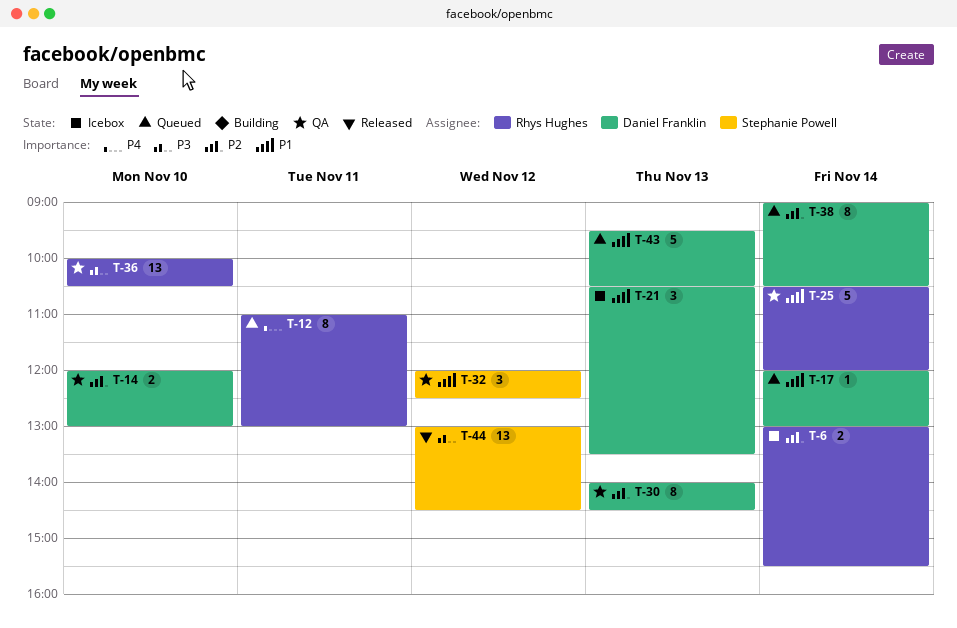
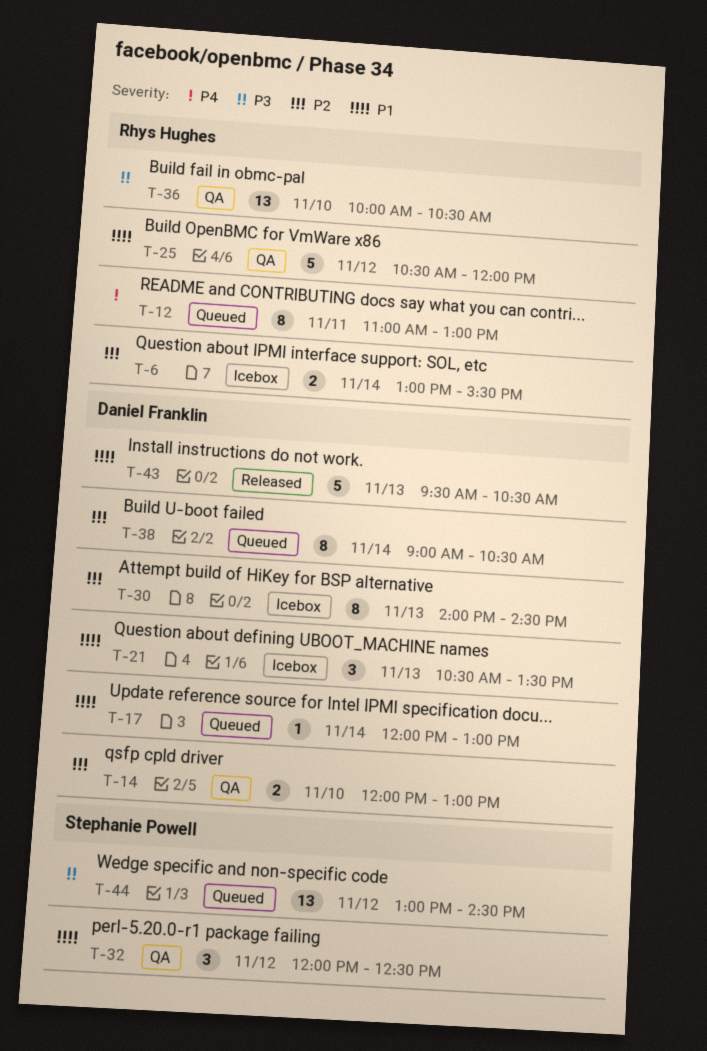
T-25, day: Nov 14 -> Nov 12
T-30, status: QA -> Icebox
T-43, status: Queued -> Released
T-44, status: Released -> Queued

